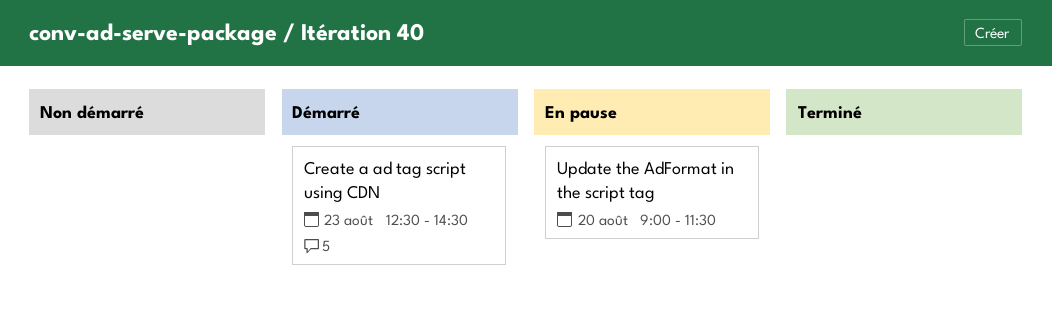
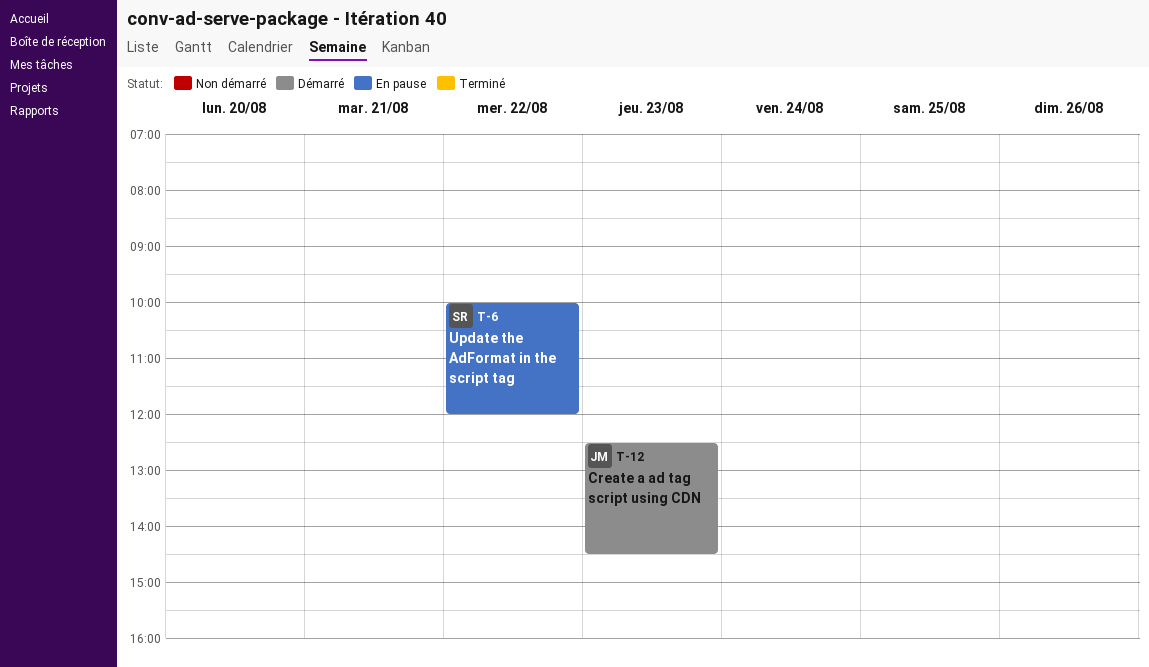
Update the AdFormat in the script tag, day: Aug 20 -> Aug 22
Update the AdFormat in the script tag, begins: 09:00 -> 10:00
Update the AdFormat in the script tag, ends: 11:30 -> 12:00

